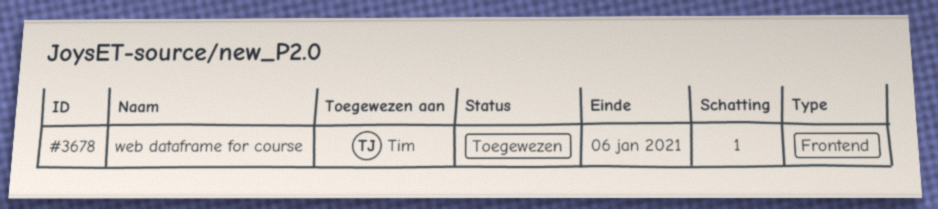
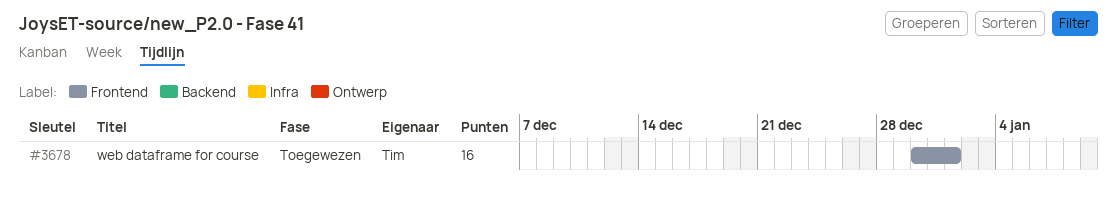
#3678, estimate: 1 -> 16
#3678, due: Jan 6 -> Jan 1

